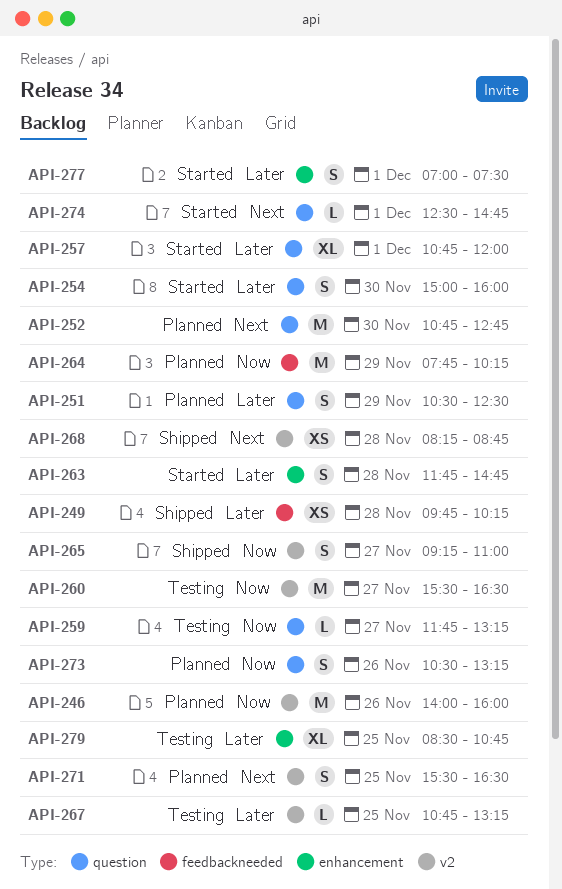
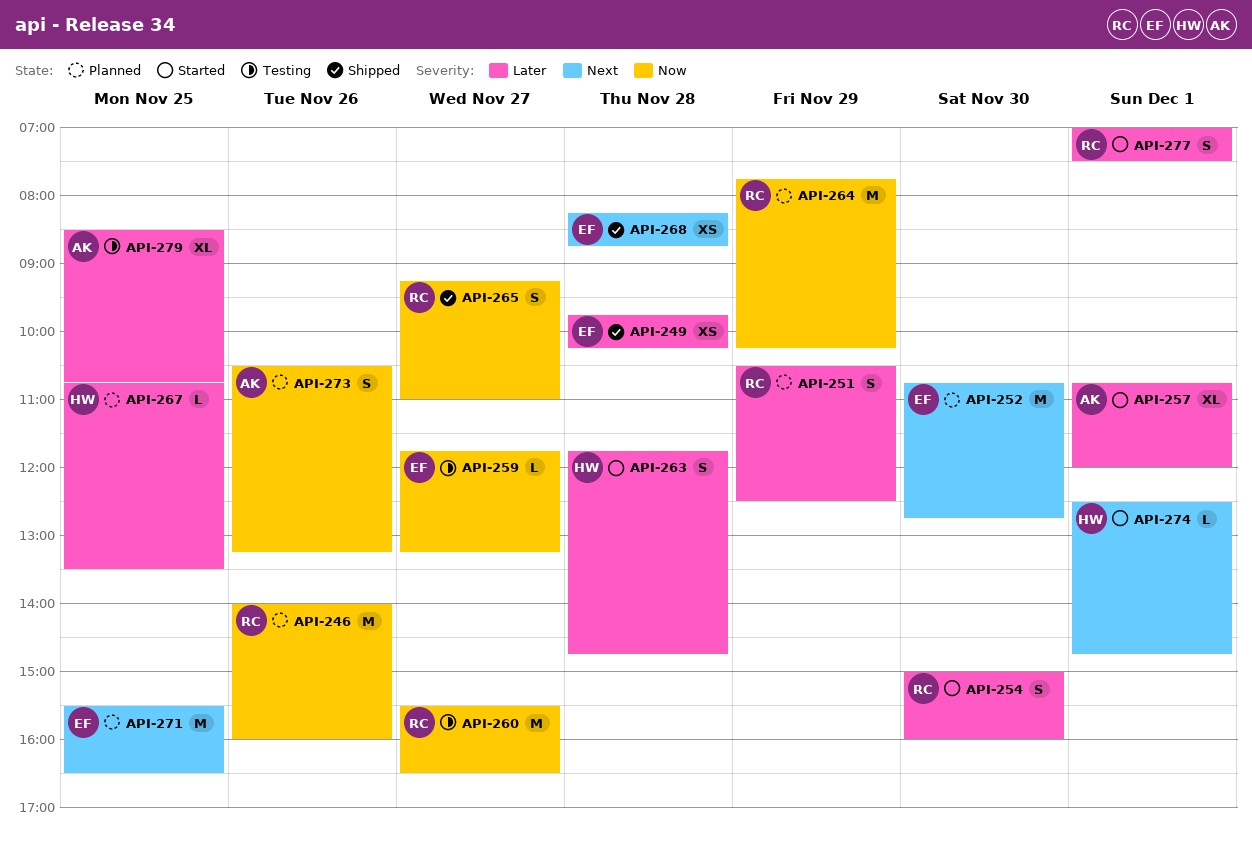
API-267, status: Testing -> Planned
API-267, ends: 13:15 -> 13:30
API-271, estimate: S -> M

